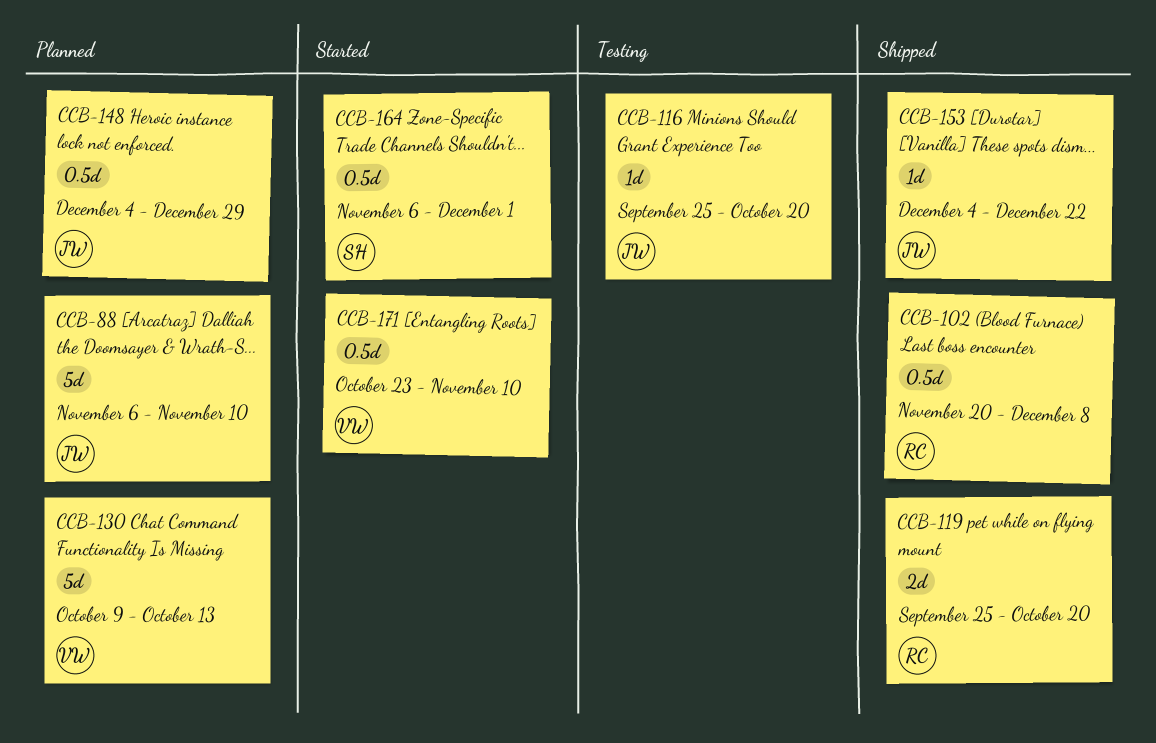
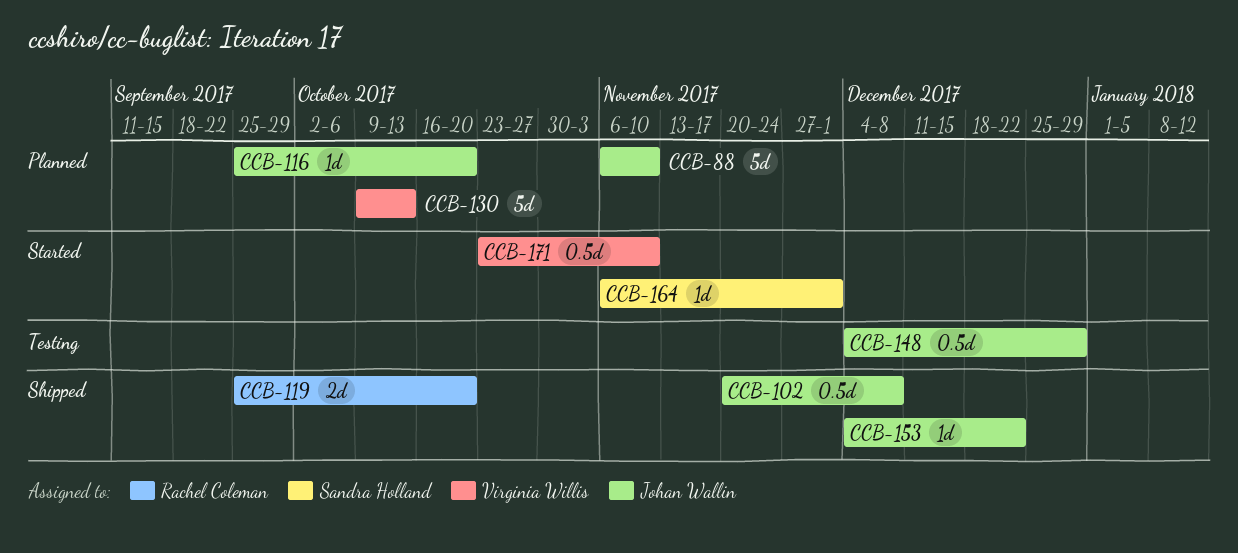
CCB-102, owner: Rachel Coleman -> Johan Wallin
CCB-116, status: Testing -> Planned
CCB-148, status: Planned -> Testing
CCB-164, estimate: 0.5d -> 1d

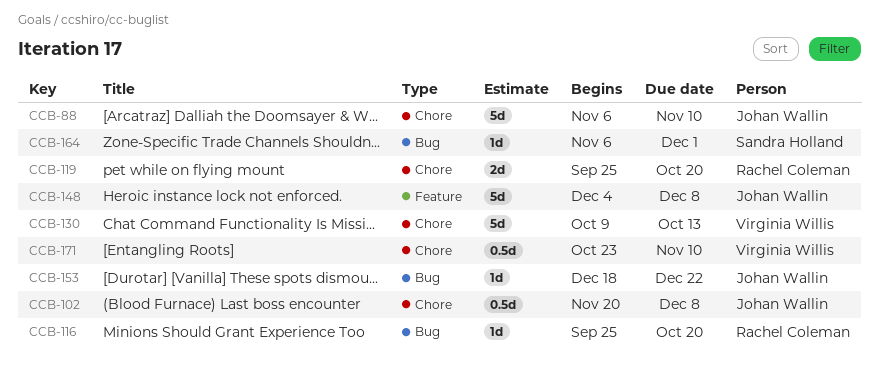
CCB-116, owner: Johan Wallin -> Rachel Coleman
CCB-148, estimate: 0.5d -> 5d
CCB-148, due: Dec 29 -> Dec 8
CCB-153, start: Dec 4 -> Dec 18

